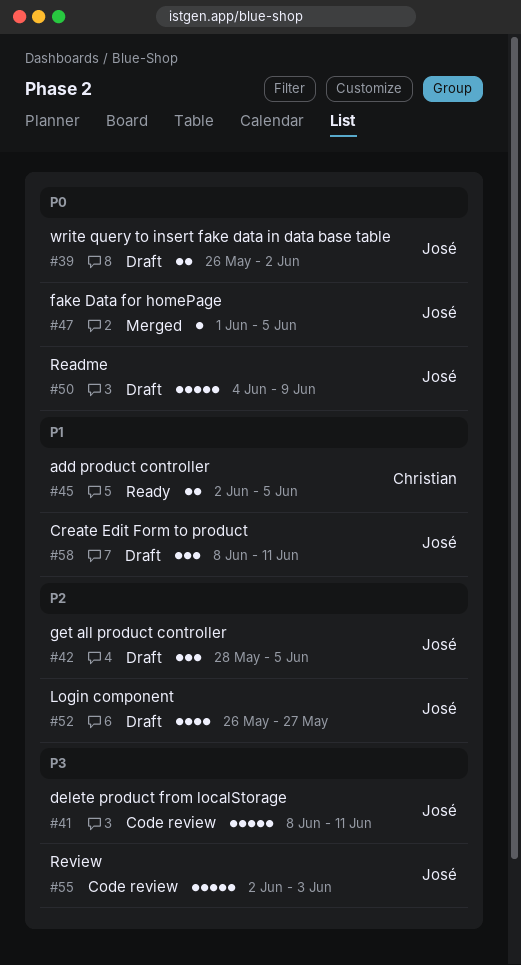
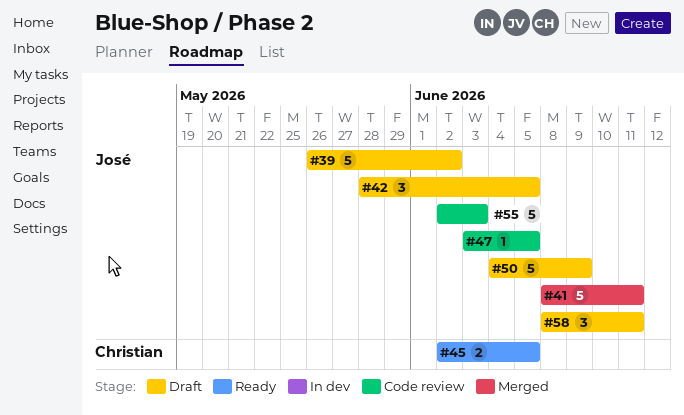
#39, estimate: 2 -> 5
#41, status: Code review -> Merged
#47, status: Merged -> Code review
#47, start: Jun 1 -> Jun 3
#52: present -> none

